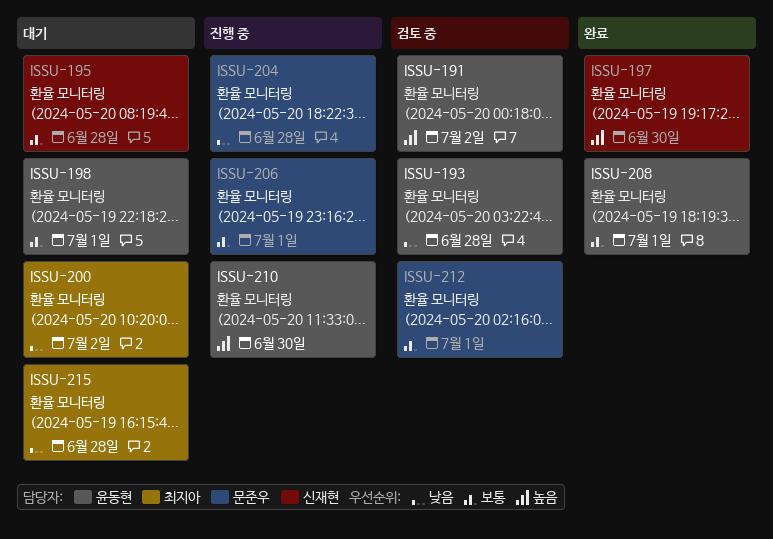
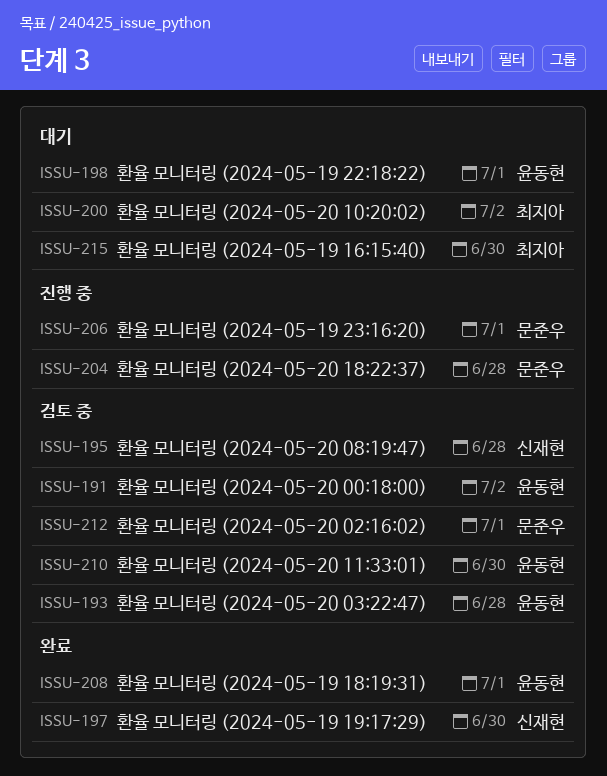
ISSU-195, status: 대기 -> 검토 중
ISSU-210, status: 진행 중 -> 검토 중
ISSU-215, due: Jun 28 -> Jun 30

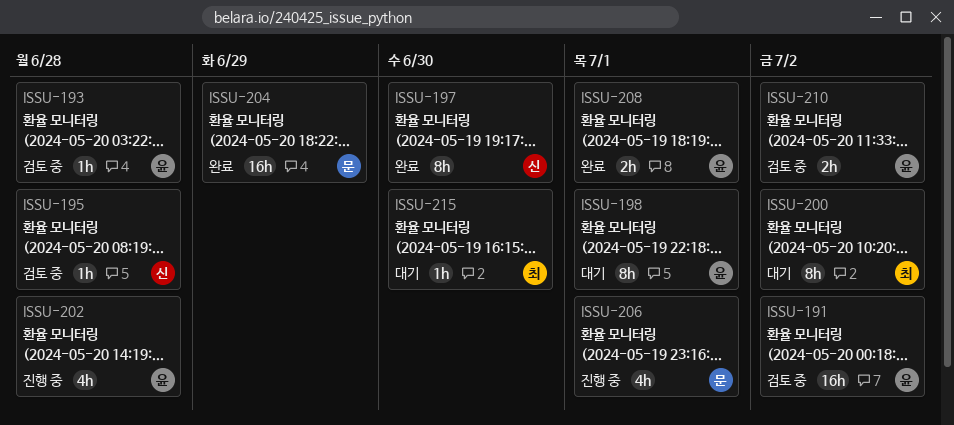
ISSU-202: none -> present
ISSU-204, status: 진행 중 -> 완료
ISSU-204, due: Jun 28 -> Jun 29
ISSU-210, due: Jun 30 -> Jul 2
ISSU-212: present -> none

